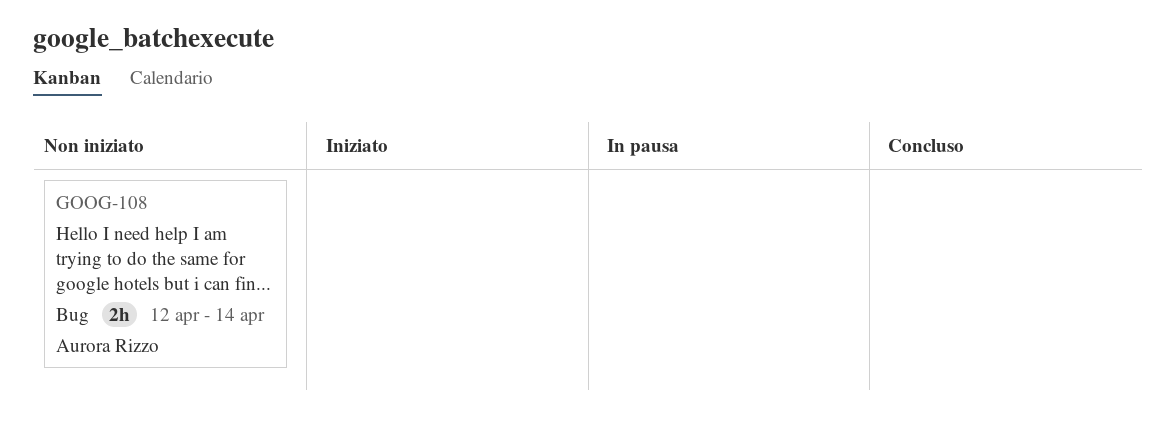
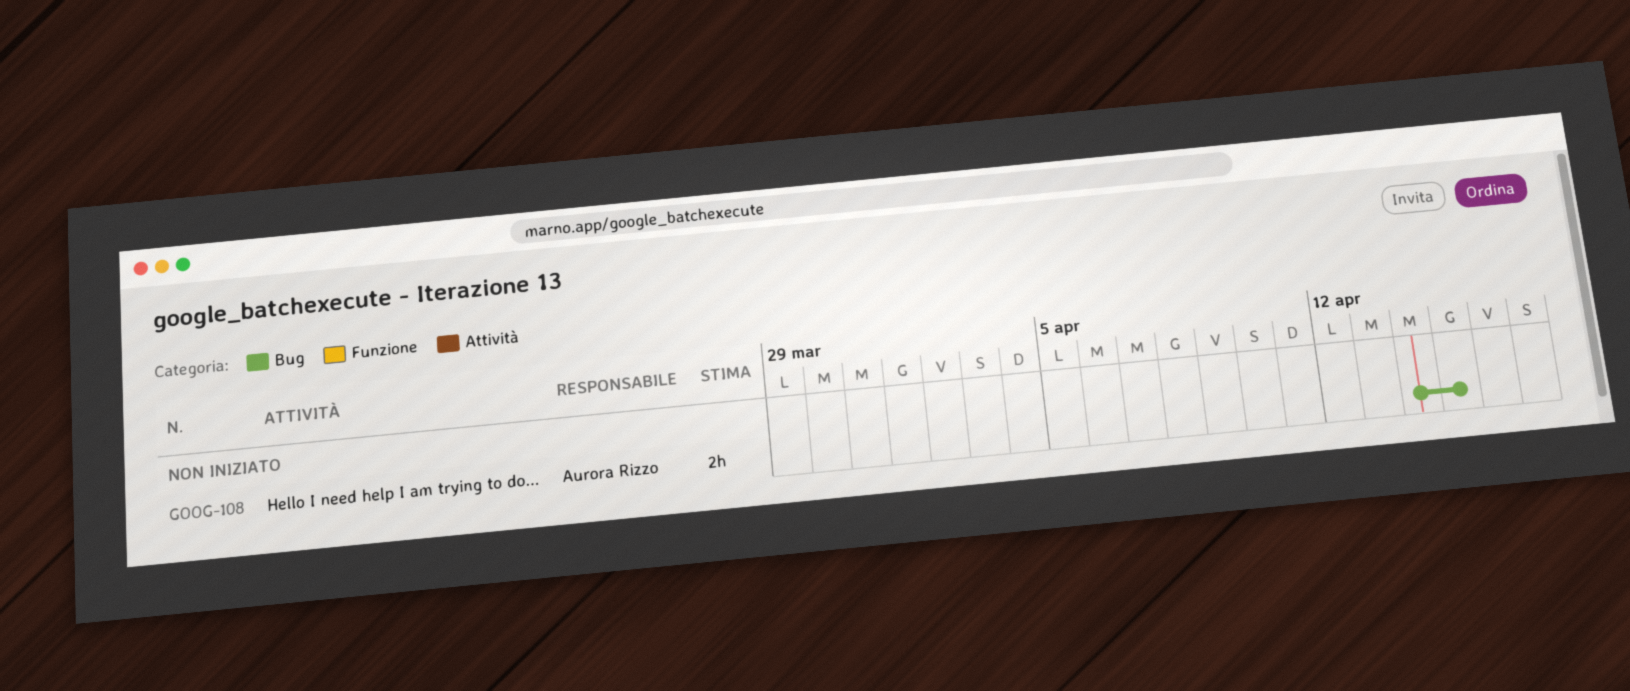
GOOG-108, start: Apr 12 -> Apr 14
GOOG-108, due: Apr 14 -> Apr 15

